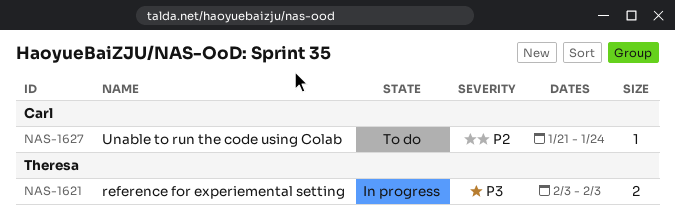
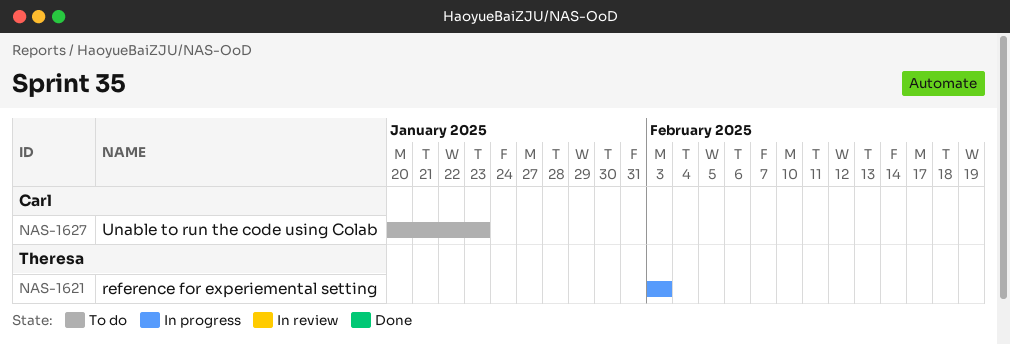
NAS-1627, start: Jan 21 -> Jan 20
NAS-1627, due: Jan 24 -> Jan 23

